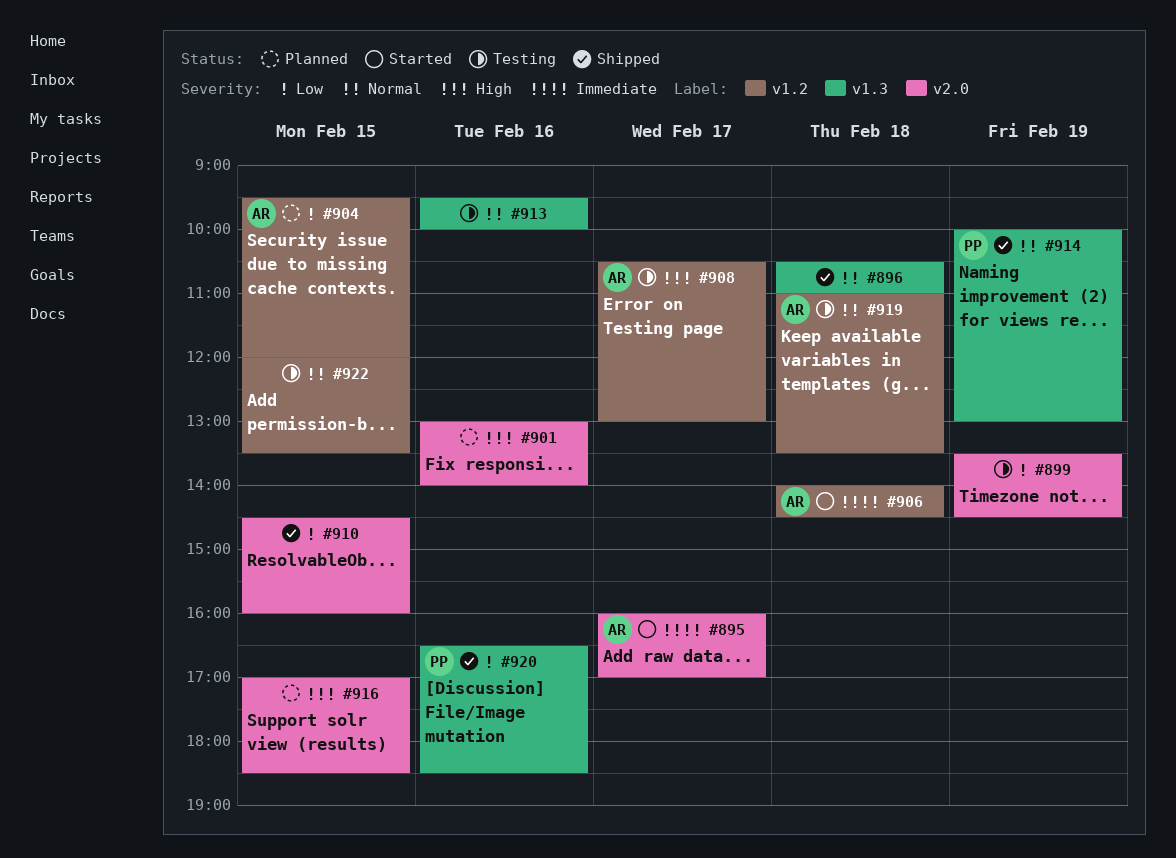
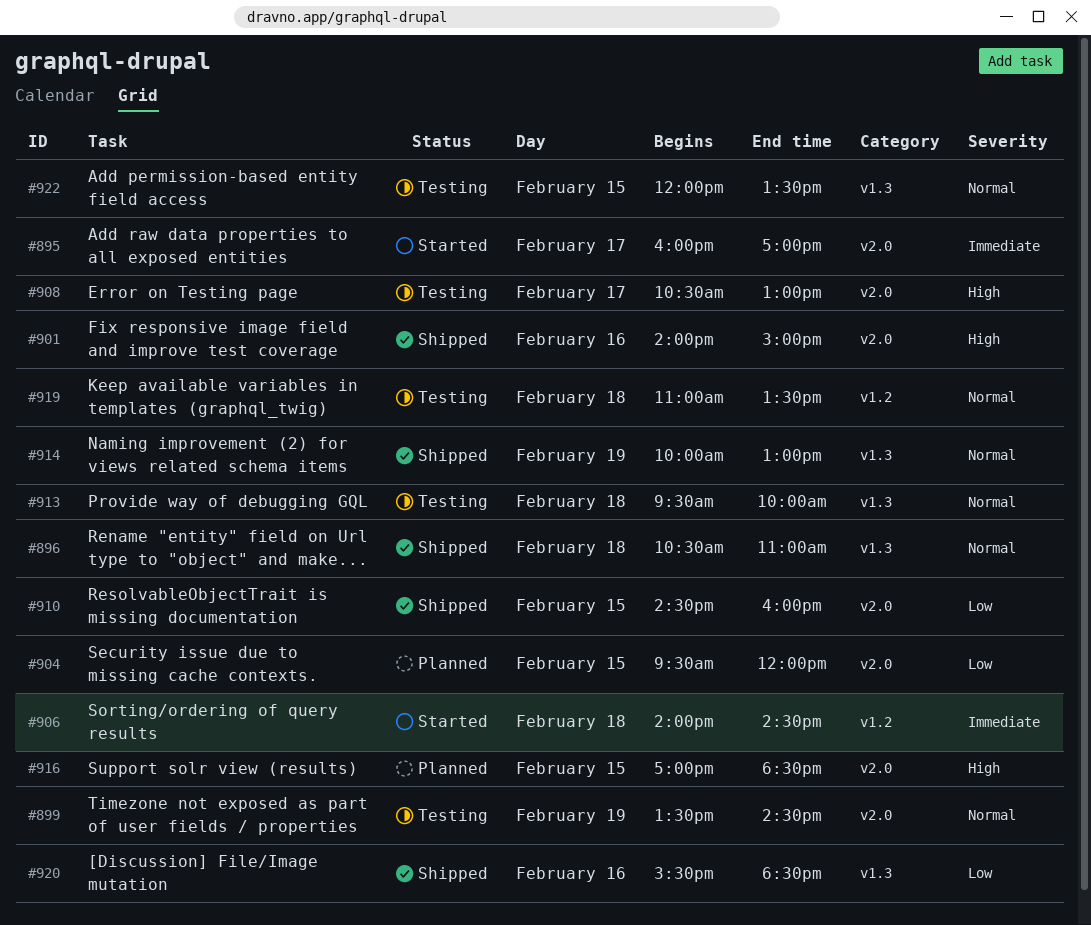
#899, priority: Low -> Normal
#901, status: Planned -> Shipped
#901, begins: 13:00 -> 14:00
#901, ends: 14:00 -> 15:00
#904, label: v1.2 -> v2.0
#908, label: v1.2 -> v2.0
#913, day: Feb 16 -> Feb 18
#920, begins: 16:30 -> 15:30
#922, label: v1.2 -> v1.3

